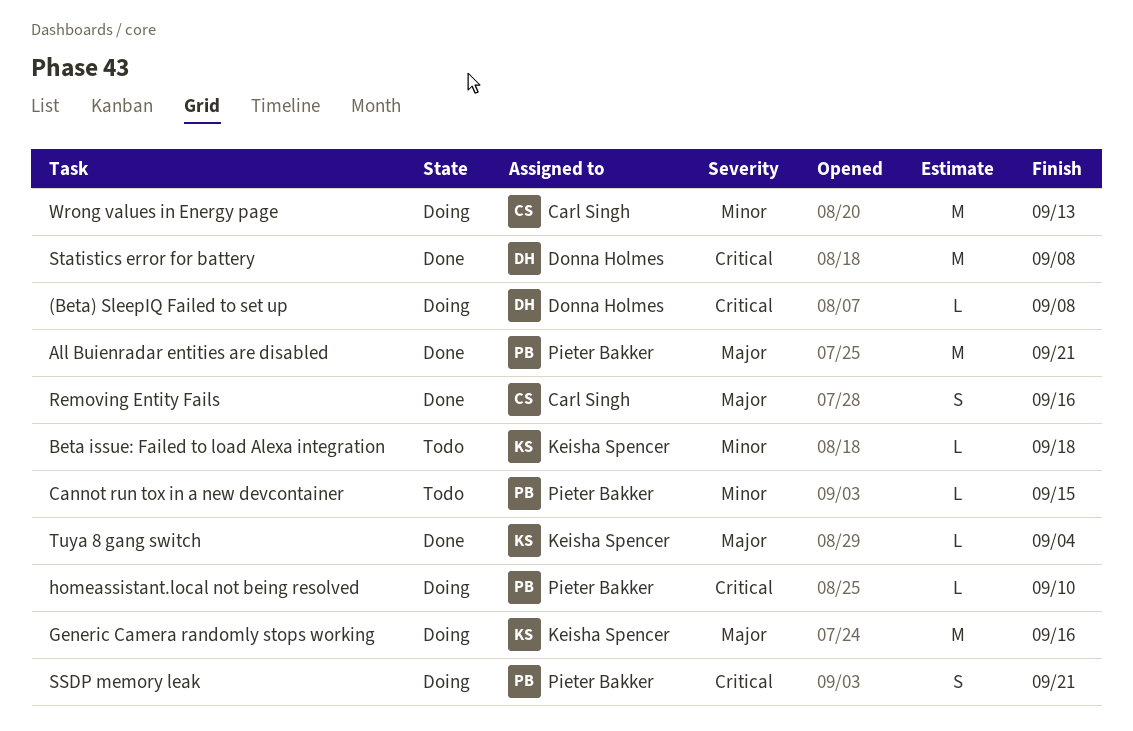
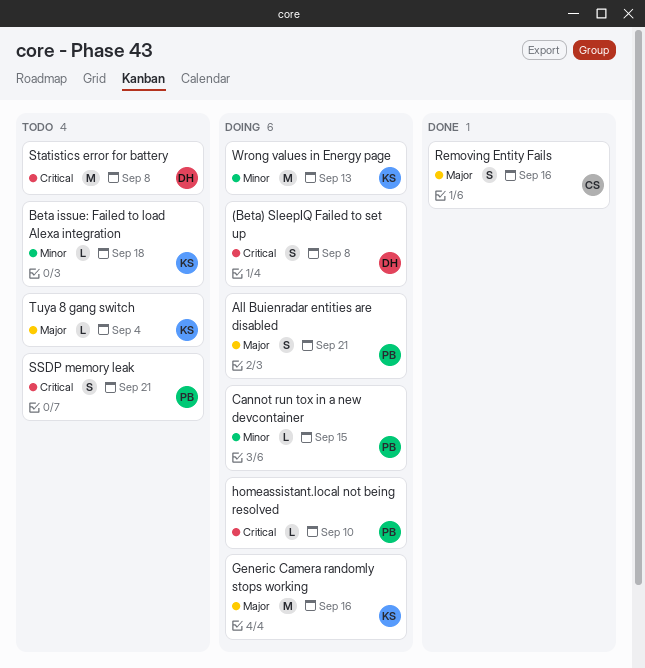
(Beta) SleepIQ Failed to set up, estimate: L -> S
All Buienradar entities are disabled, status: Done -> Doing
All Buienradar entities are disabled, estimate: M -> S
Cannot run tox in a new devcontainer, status: Todo -> Doing
SSDP memory leak, status: Doing -> Todo
Statistics error for battery, status: Done -> Todo
Tuya 8 gang switch, status: Done -> Todo
Wrong values in Energy page, owner: Carl Singh -> Keisha Spencer

